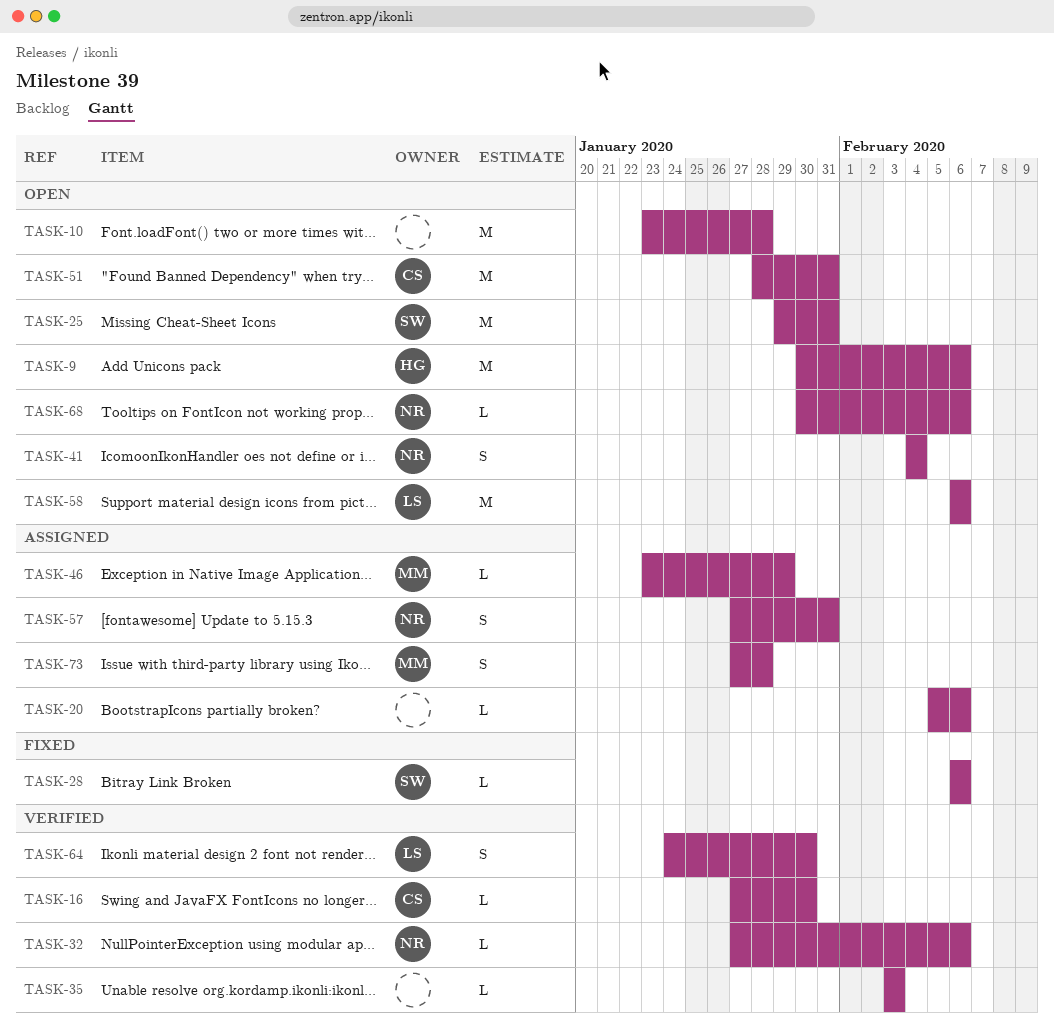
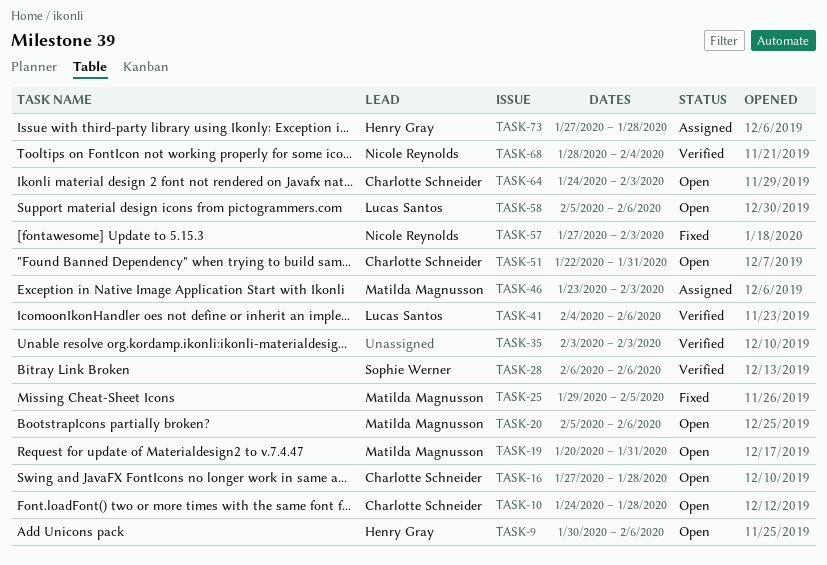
TASK-10, owner: none -> Charlotte Schneider
TASK-10, start: Jan 23 -> Jan 24
TASK-16, status: Verified -> Open
TASK-16, due: Jan 30 -> Jan 28
TASK-19: none -> present
TASK-20, status: Assigned -> Open
TASK-20, owner: none -> Matilda Magnusson
TASK-25, status: Open -> Fixed
TASK-25, owner: Sophie Werner -> Matilda Magnusson
TASK-25, due: Jan 31 -> Feb 5
TASK-28, status: Fixed -> Verified
TASK-32: present -> none
TASK-41, status: Open -> Verified
TASK-41, owner: Nicole Reynolds -> Lucas Santos
TASK-41, due: Feb 4 -> Feb 6
TASK-46, due: Jan 29 -> Feb 3
TASK-51, start: Jan 28 -> Jan 22
TASK-57, status: Assigned -> Fixed
TASK-57, due: Jan 31 -> Feb 3
TASK-58, start: Feb 6 -> Feb 5
TASK-64, status: Verified -> Open
TASK-64, owner: Lucas Santos -> Charlotte Schneider
TASK-64, due: Jan 30 -> Feb 3
TASK-68, status: Open -> Verified
TASK-68, start: Jan 30 -> Jan 28
TASK-68, due: Feb 6 -> Feb 4
TASK-73, owner: Matilda Magnusson -> Henry Gray

